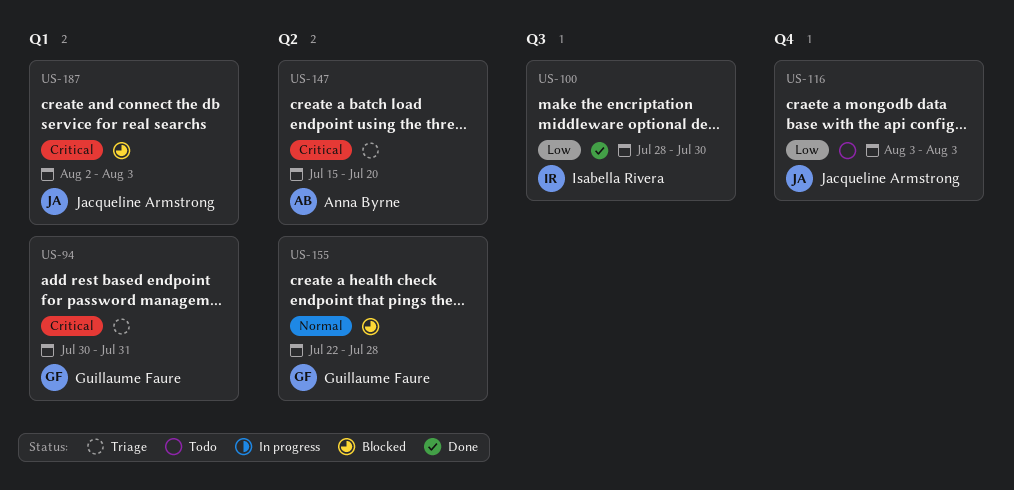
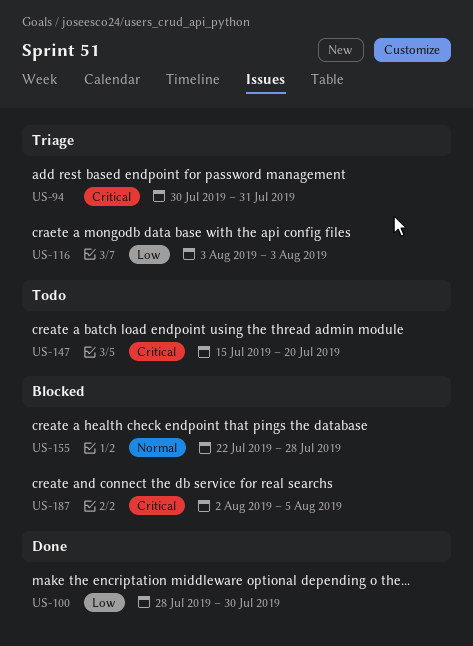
US-116, status: Todo -> Triage
US-147, status: Triage -> Todo
US-187, due: Aug 3 -> Aug 5

